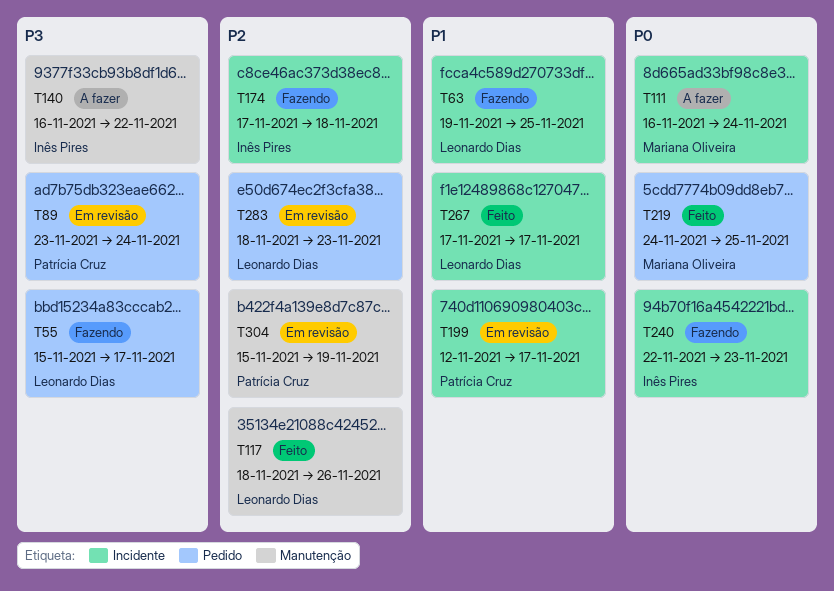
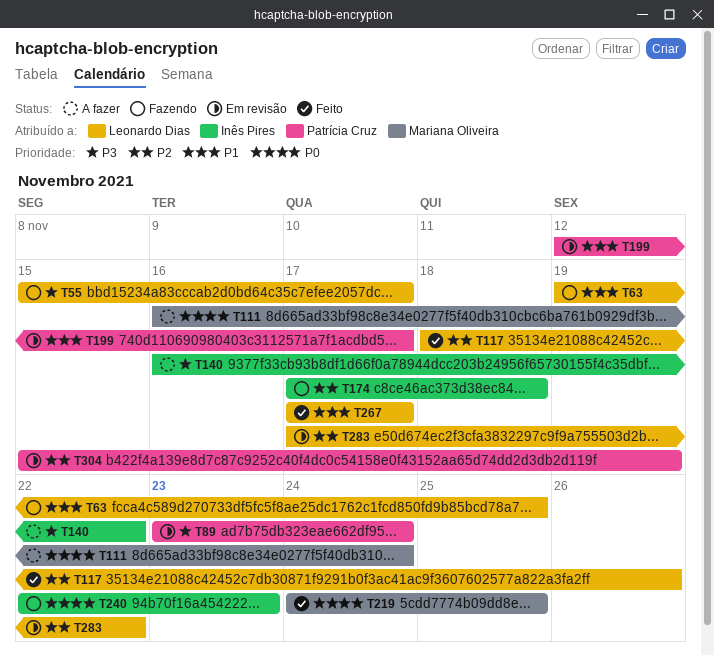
T283, start: Nov 18 -> Nov 17
T283, due: Nov 23 -> Nov 22

